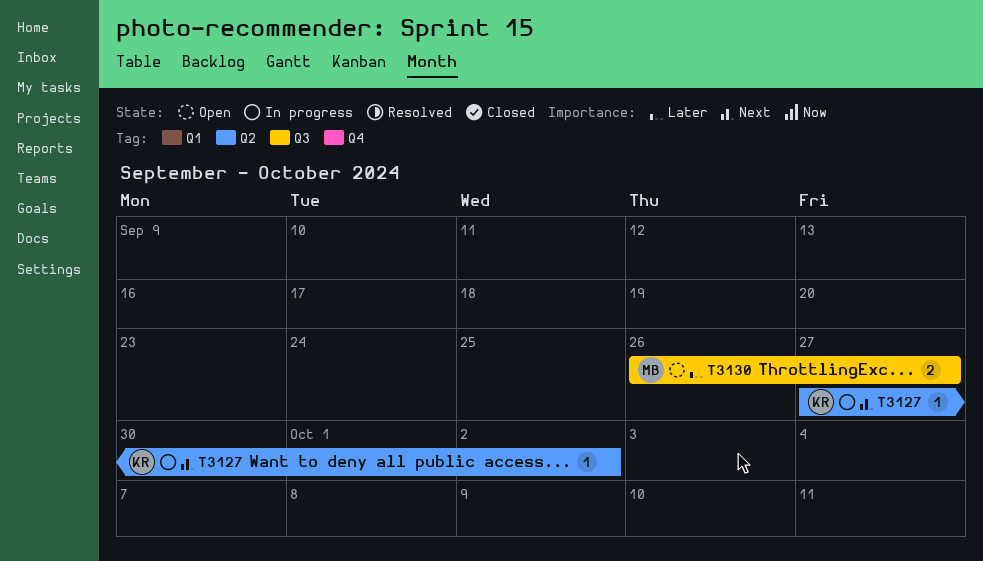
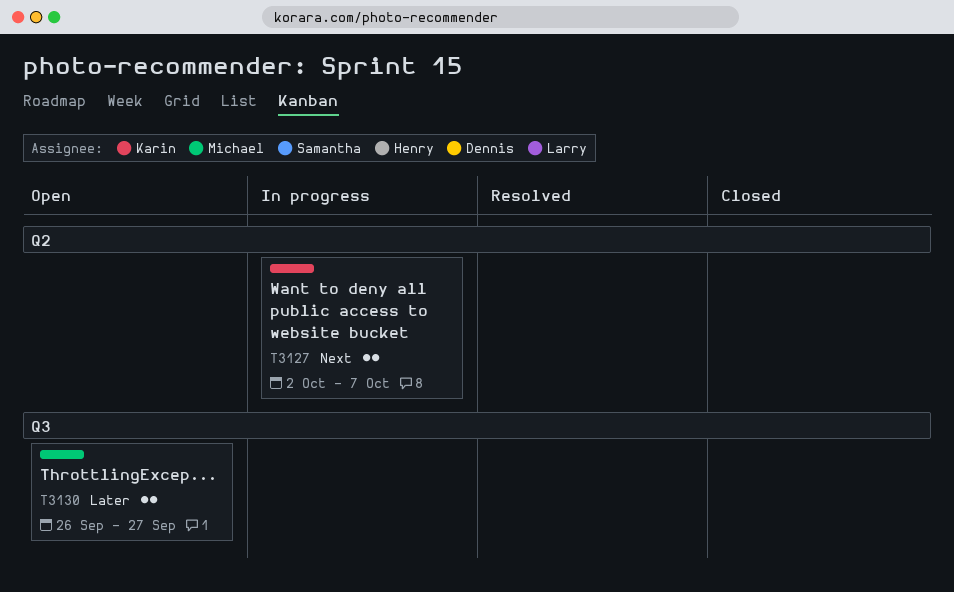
T3127, estimate: 1 -> 2
T3127, start: Sep 27 -> Oct 2
T3127, due: Oct 2 -> Oct 7

